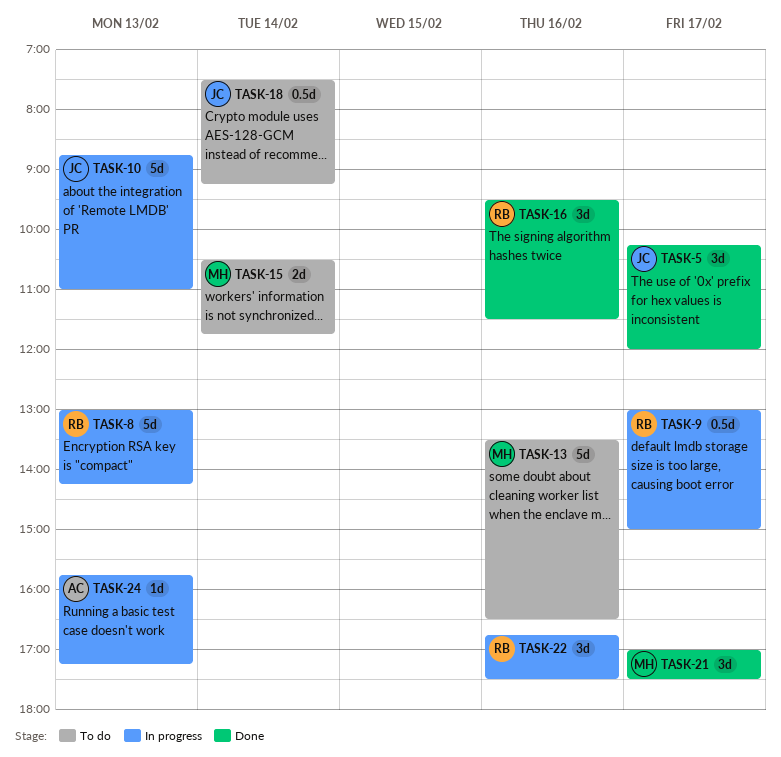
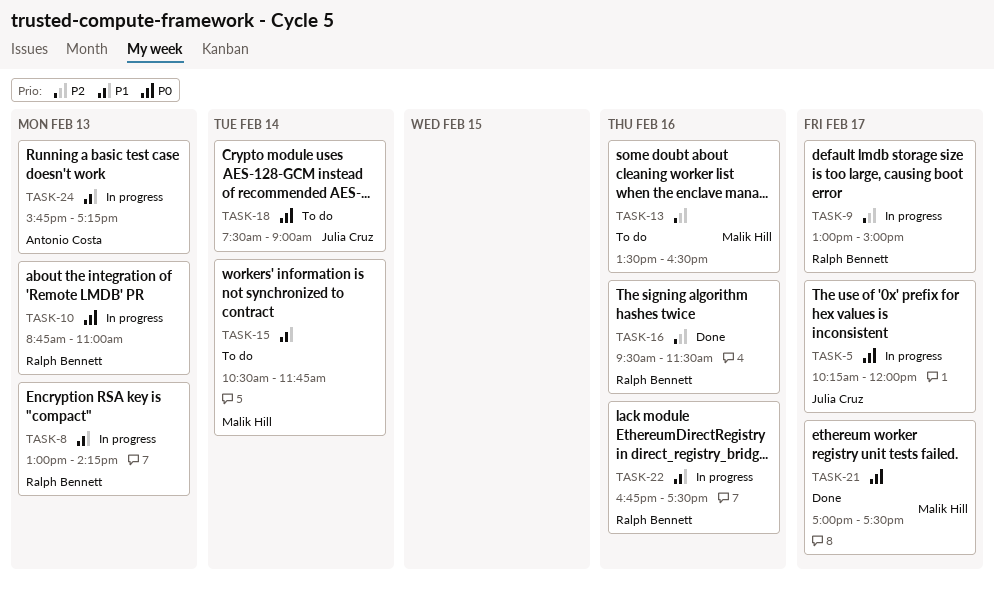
TASK-5, status: Done -> In progress
TASK-10, owner: Julia Cruz -> Ralph Bennett
TASK-18, ends: 09:15 -> 09:00

